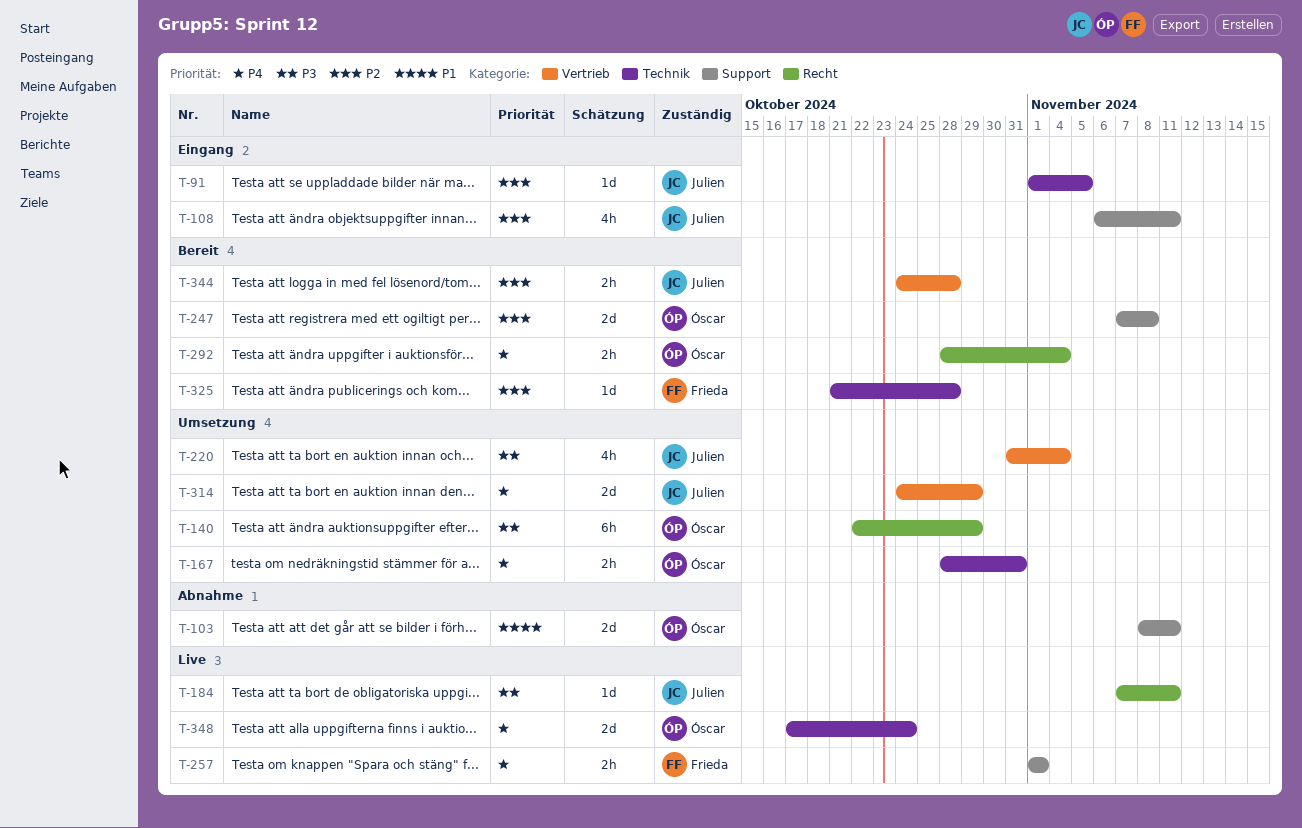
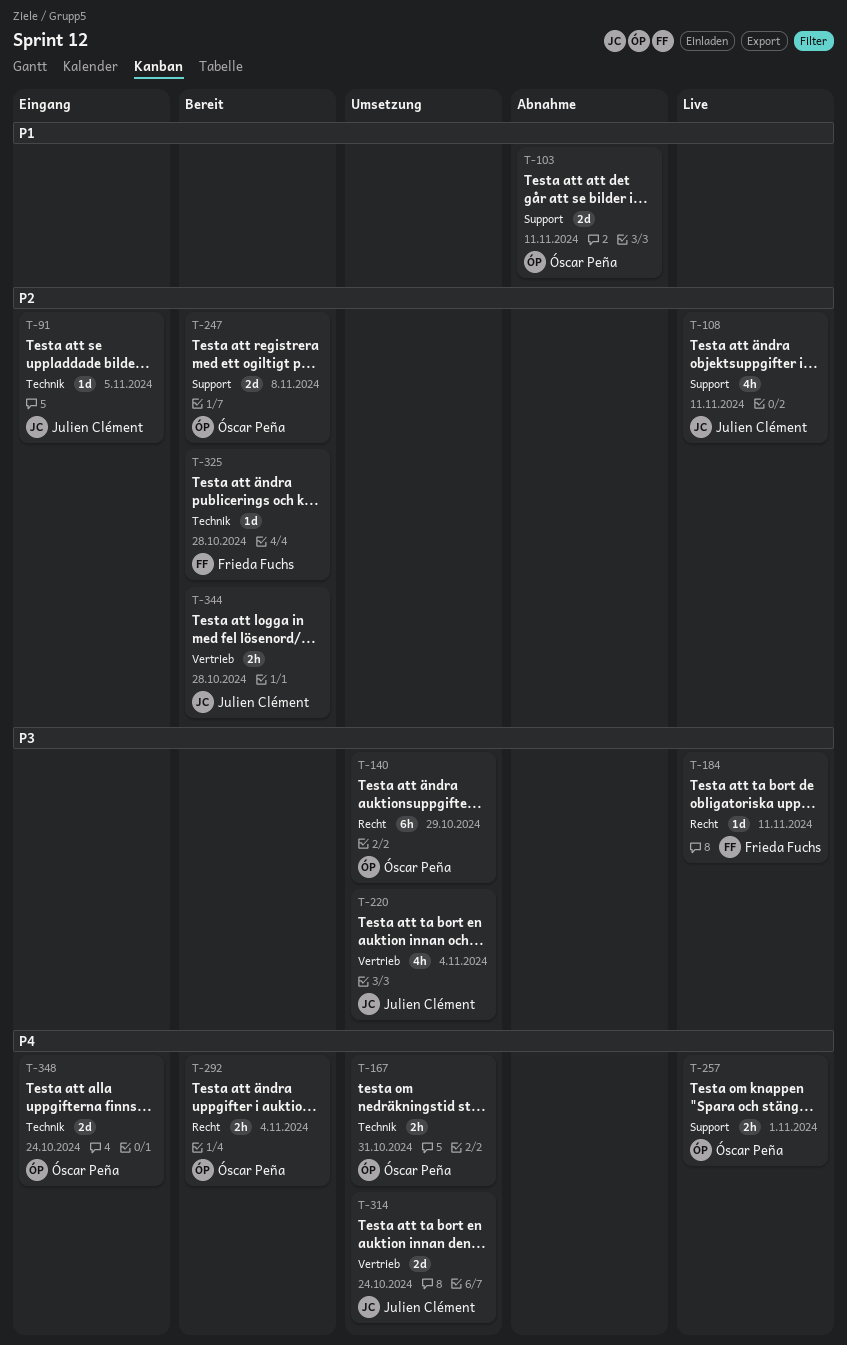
T-108, status: Eingang -> Live
T-184, owner: Julien Clément -> Frieda Fuchs
T-257, owner: Frieda Fuchs -> Óscar Peña
T-314, due: Oct 29 -> Oct 24
T-348, status: Live -> Eingang

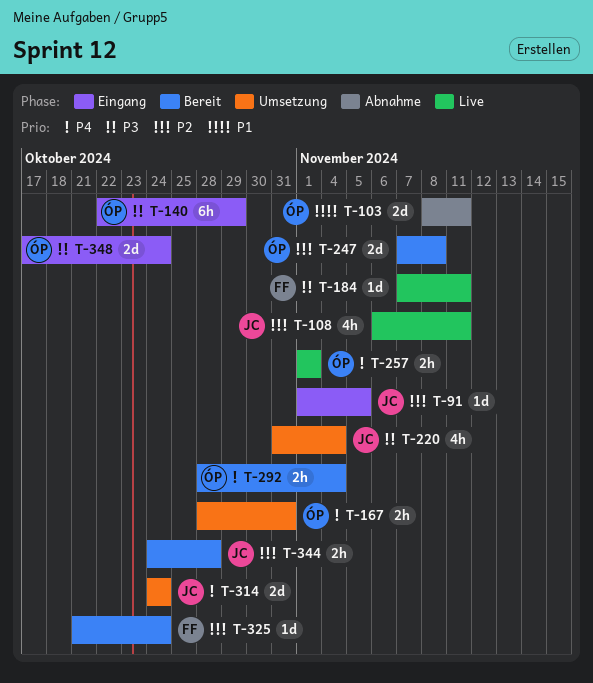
T-140, status: Umsetzung -> Eingang
T-325, due: Oct 28 -> Oct 24
T-348, priority: P4 -> P3

